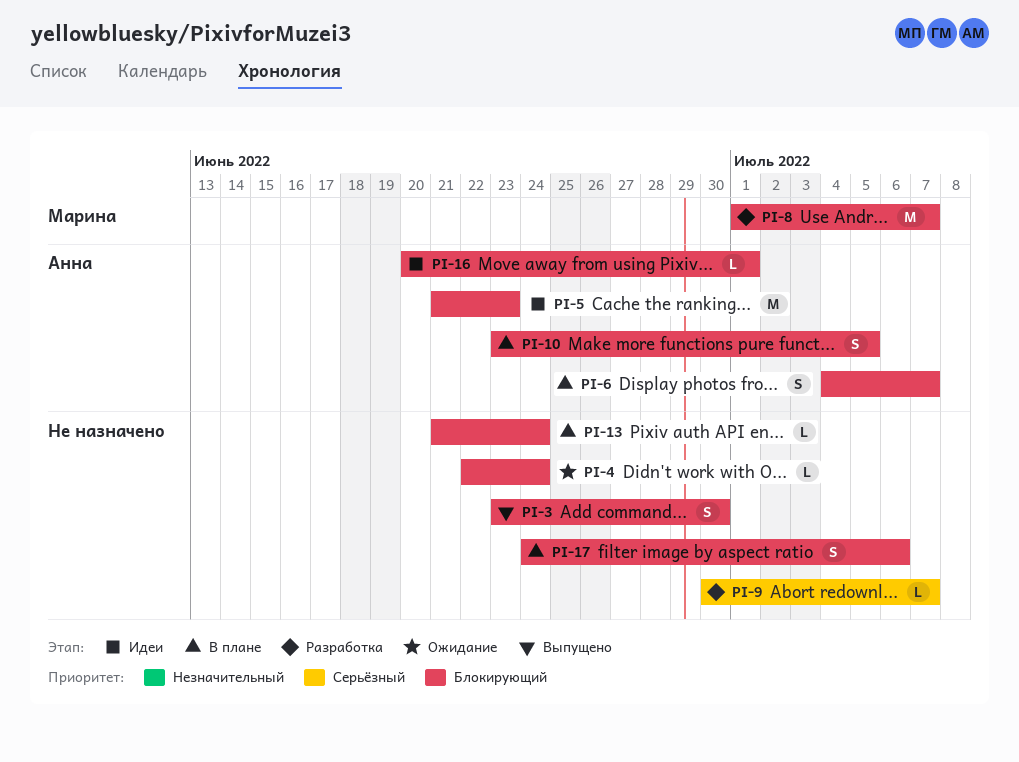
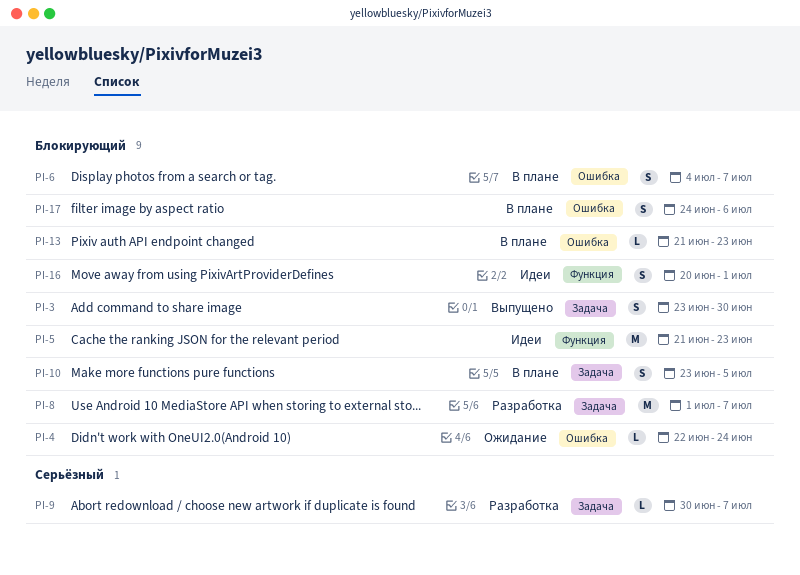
PI-13, due: Jun 24 -> Jun 23
PI-16, estimate: L -> S

